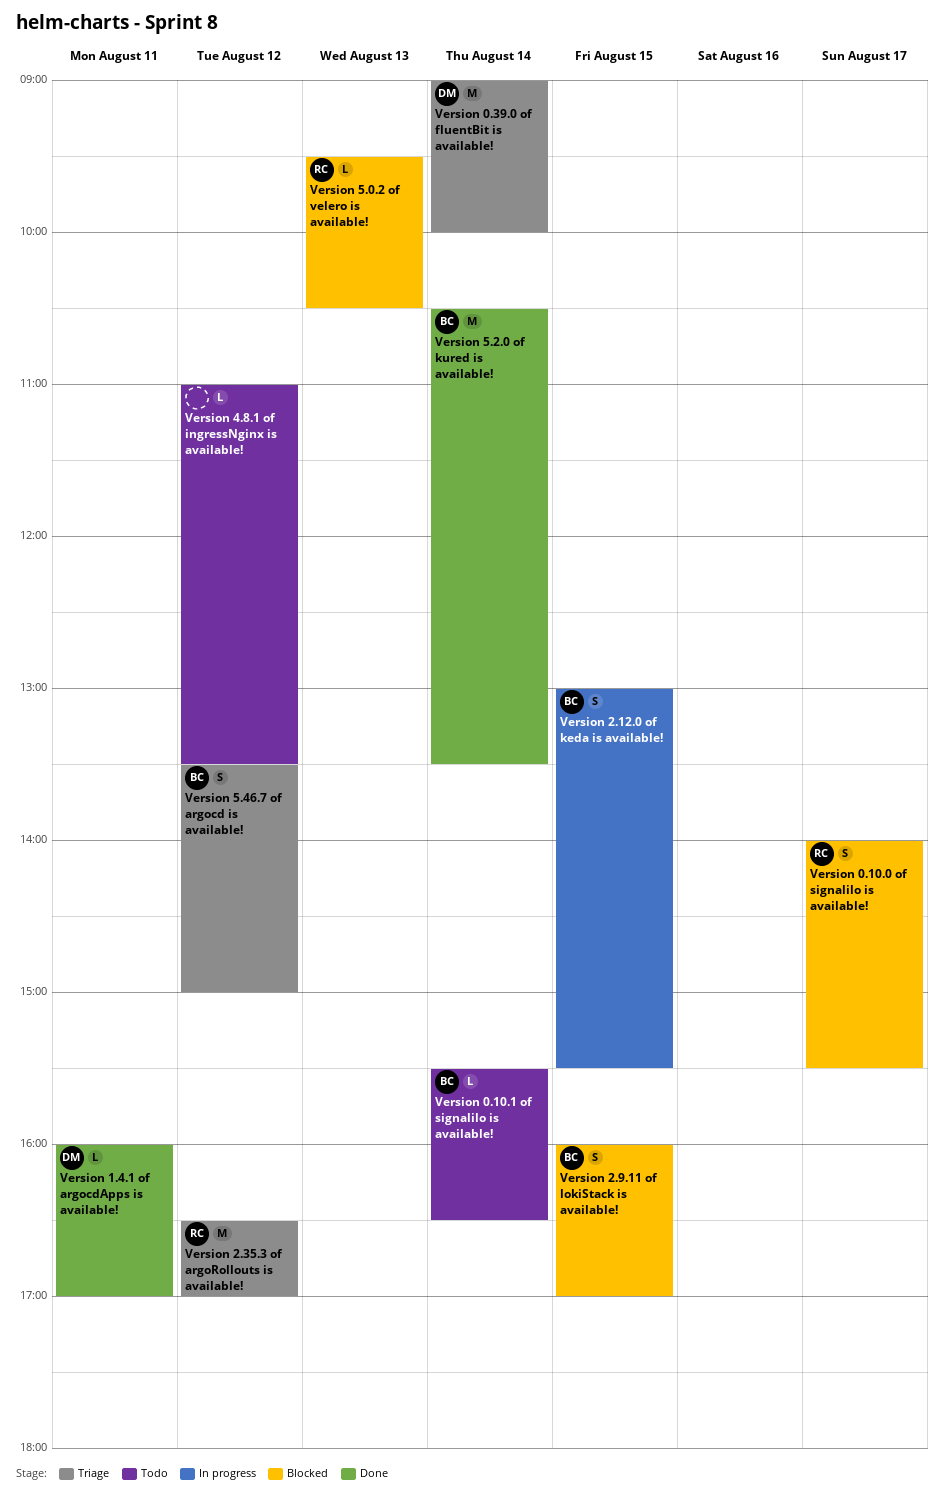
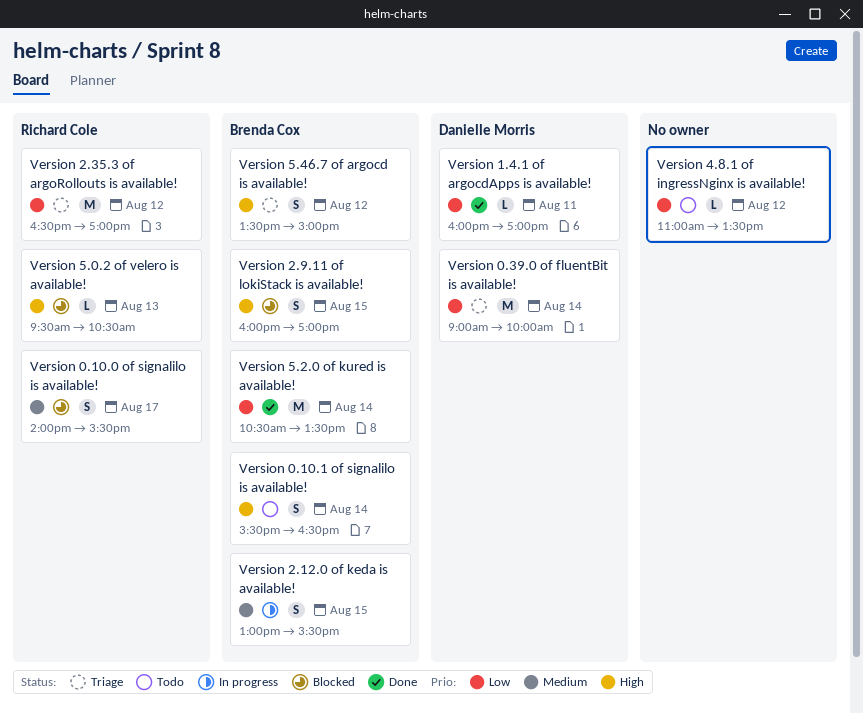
Version 0.10.1 of signalilo is available!, estimate: L -> S

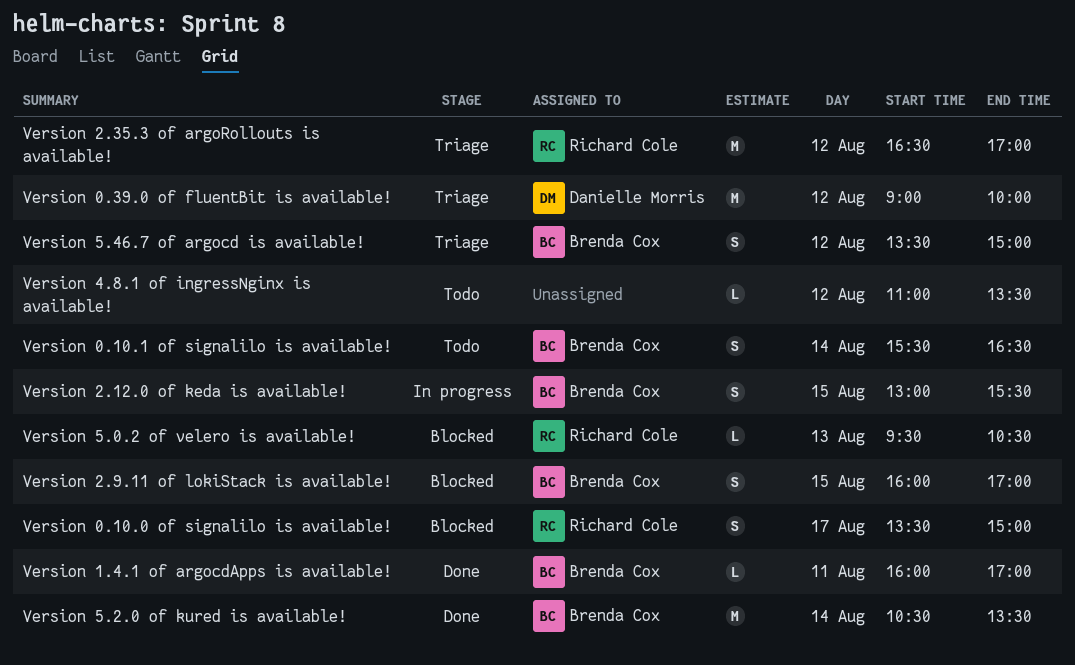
Version 0.10.0 of signalilo is available!, begins: 14:00 -> 13:30
Version 0.10.0 of signalilo is available!, ends: 15:30 -> 15:00
Version 0.39.0 of fluentBit is available!, day: Aug 14 -> Aug 12
Version 1.4.1 of argocdApps is available!, owner: Danielle Morris -> Brenda Cox

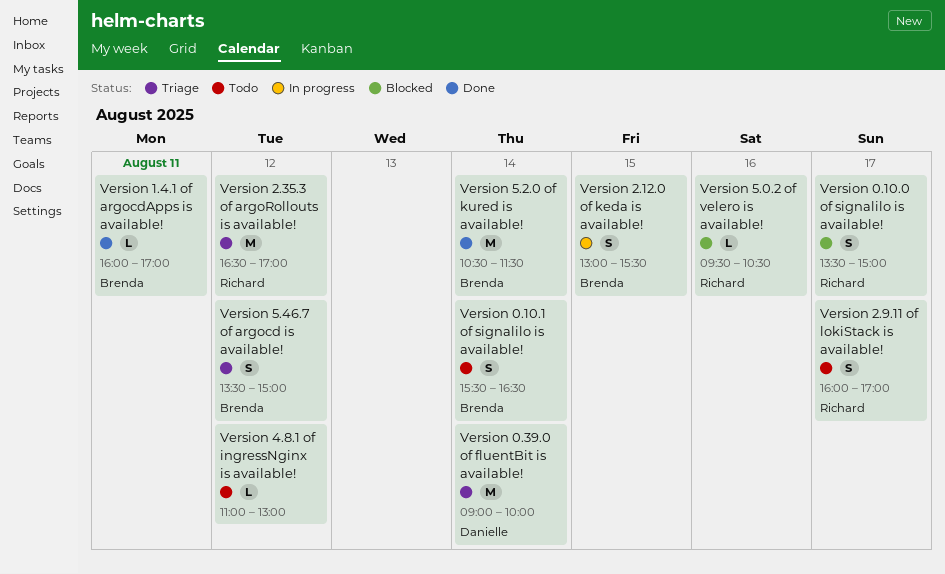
Version 0.39.0 of fluentBit is available!, day: Aug 12 -> Aug 14
Version 2.9.11 of lokiStack is available!, status: Blocked -> Todo
Version 2.9.11 of lokiStack is available!, owner: Brenda Cox -> Richard Cole
Version 2.9.11 of lokiStack is available!, day: Aug 15 -> Aug 17
Version 4.8.1 of ingressNginx is available!, ends: 13:30 -> 13:00
Version 5.0.2 of velero is available!, day: Aug 13 -> Aug 16
Version 5.2.0 of kured is available!, ends: 13:30 -> 11:30

